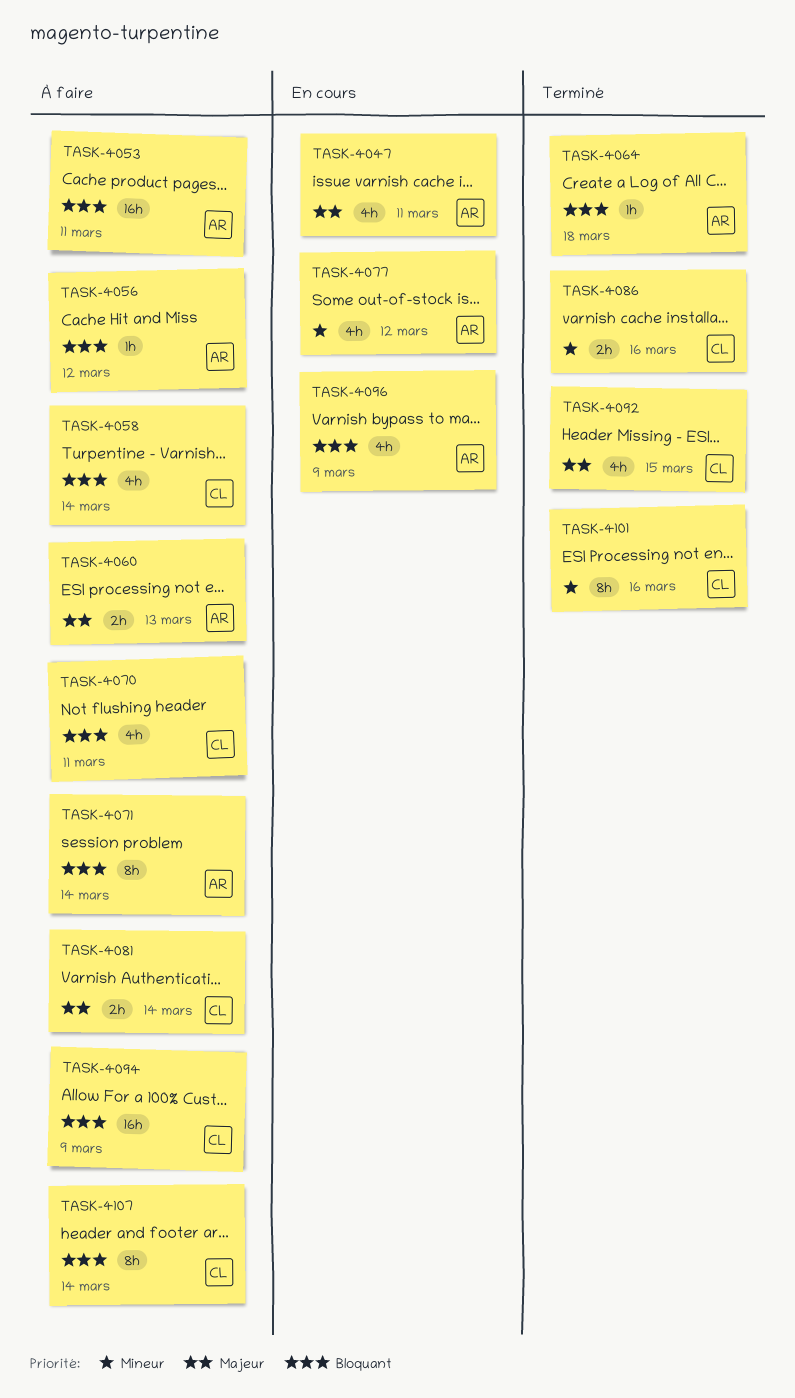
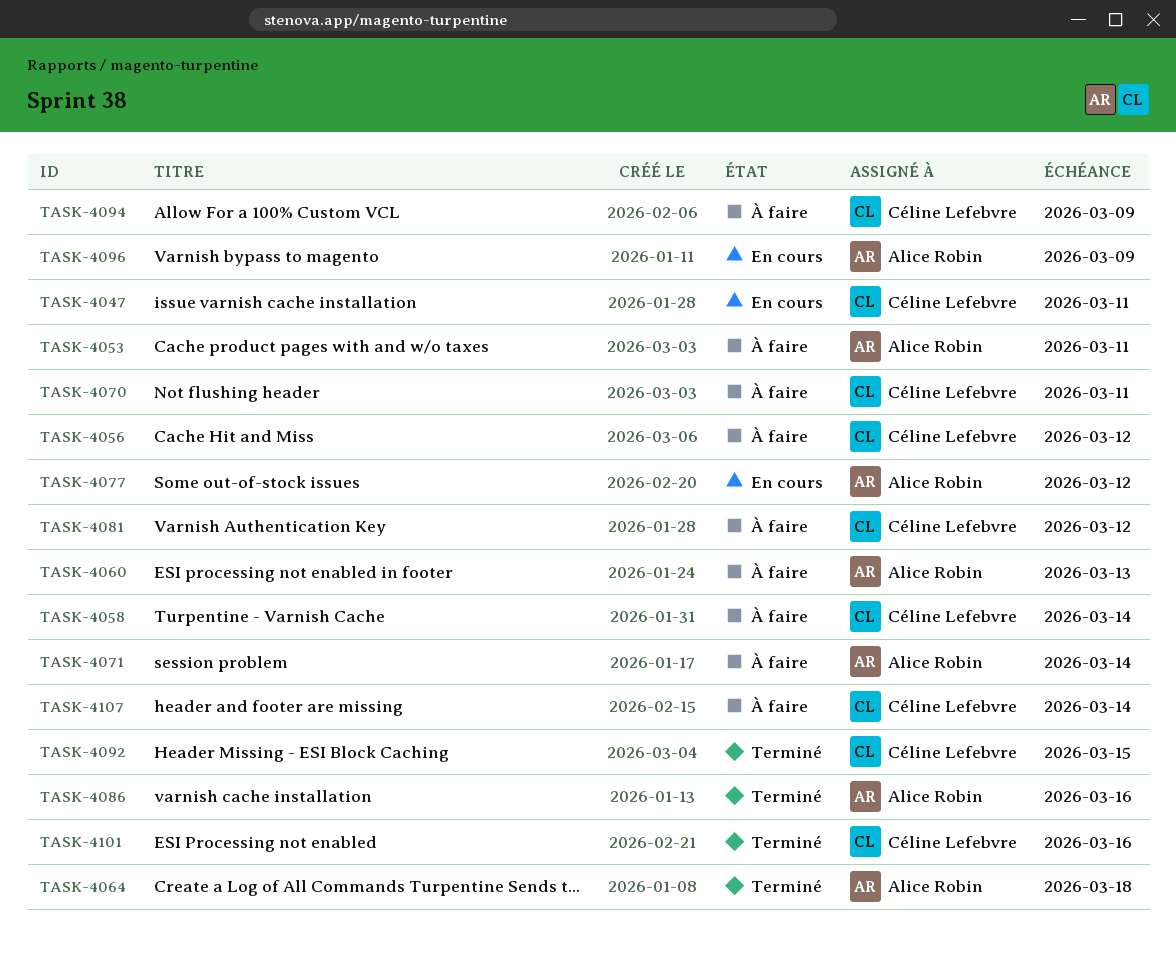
TASK-4047, owner: Alice Robin -> Céline Lefebvre
TASK-4056, owner: Alice Robin -> Céline Lefebvre
TASK-4081, due: Mar 14 -> Mar 12
TASK-4086, owner: Céline Lefebvre -> Alice Robin

